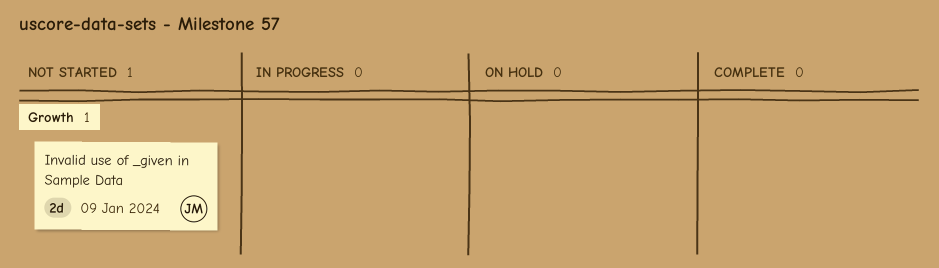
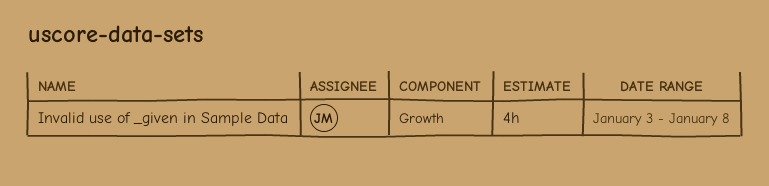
Invalid use of _given in Sample Data, estimate: 2d -> 4h
Invalid use of _given in Sample Data, due: Jan 9 -> Jan 8

